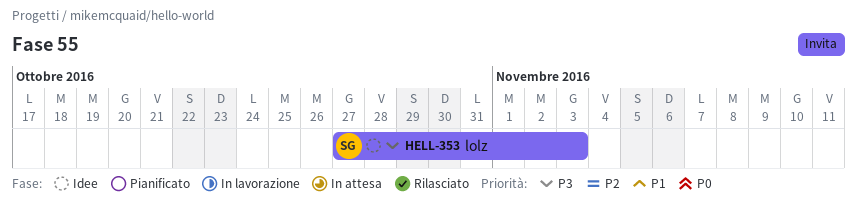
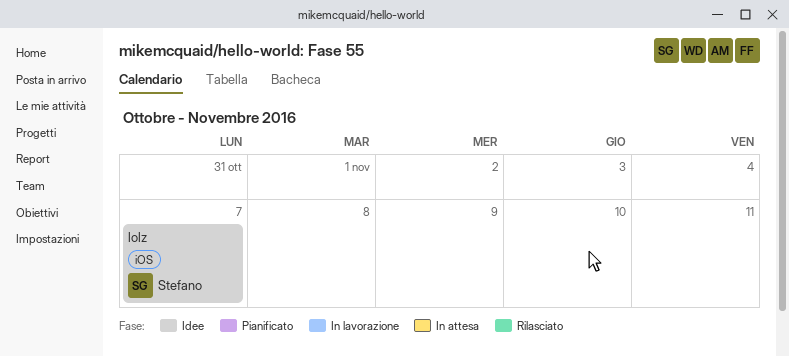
lolz, due: Nov 3 -> Nov 7

